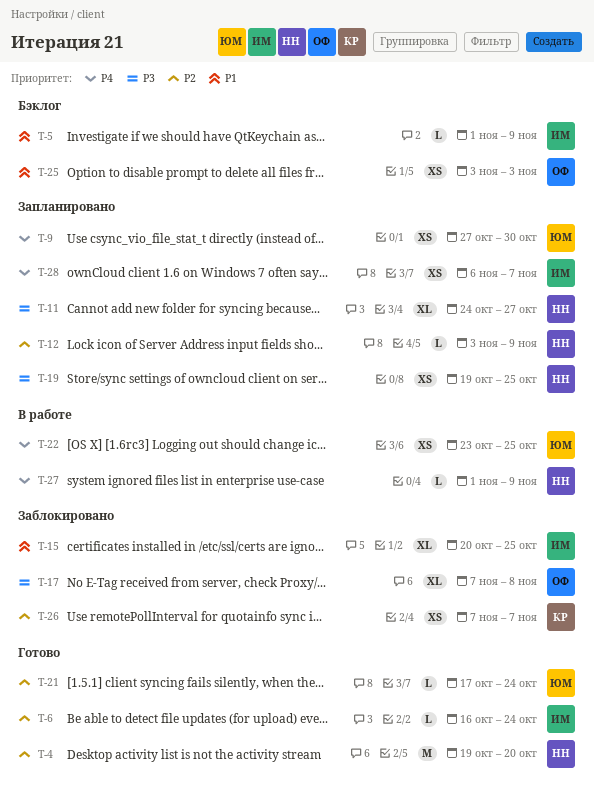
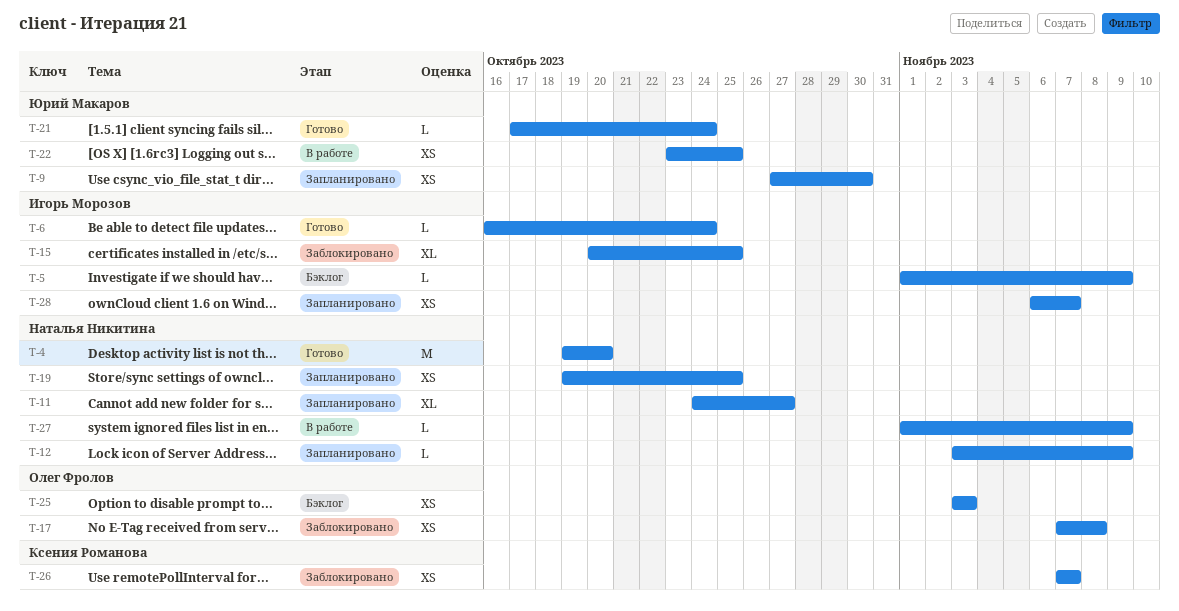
T-17, estimate: XL -> XS

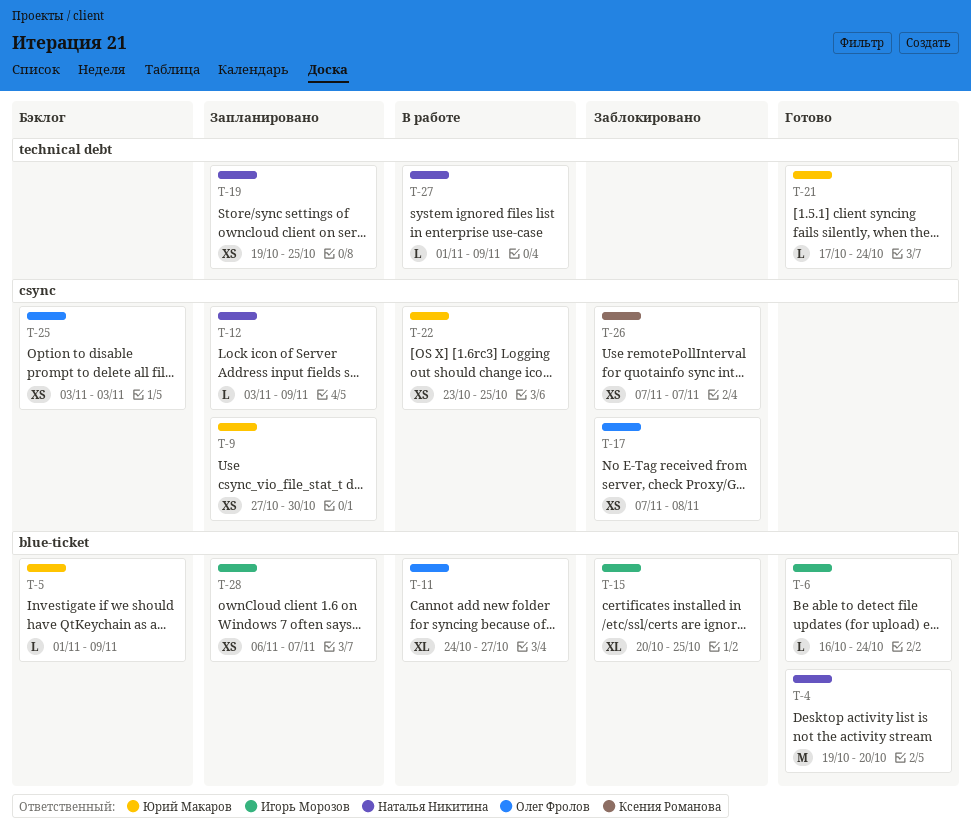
T-5, owner: Игорь Морозов -> Юрий Макаров
T-11, status: Запланировано -> В работе
T-11, owner: Наталья Никитина -> Олег Фролов

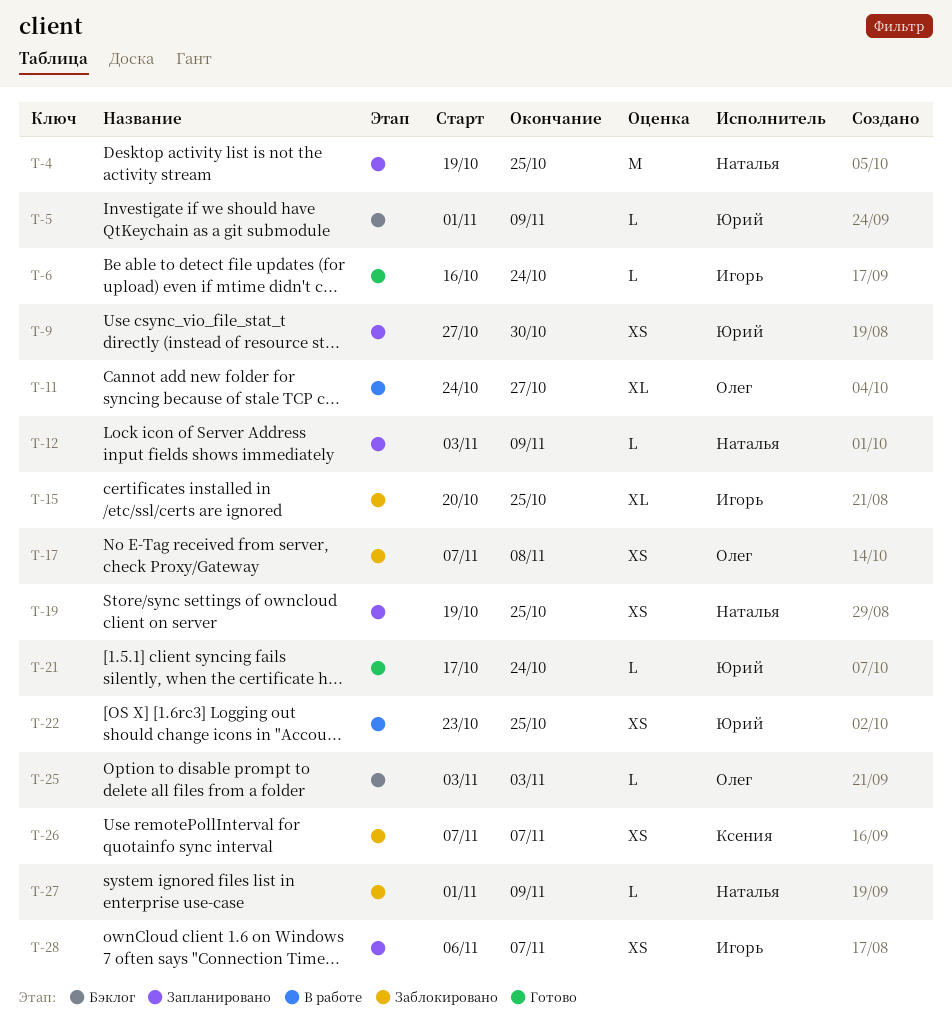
T-4, status: Готово -> Запланировано
T-4, due: Oct 20 -> Oct 25
T-25, estimate: XS -> L
T-27, status: В работе -> Заблокировано

